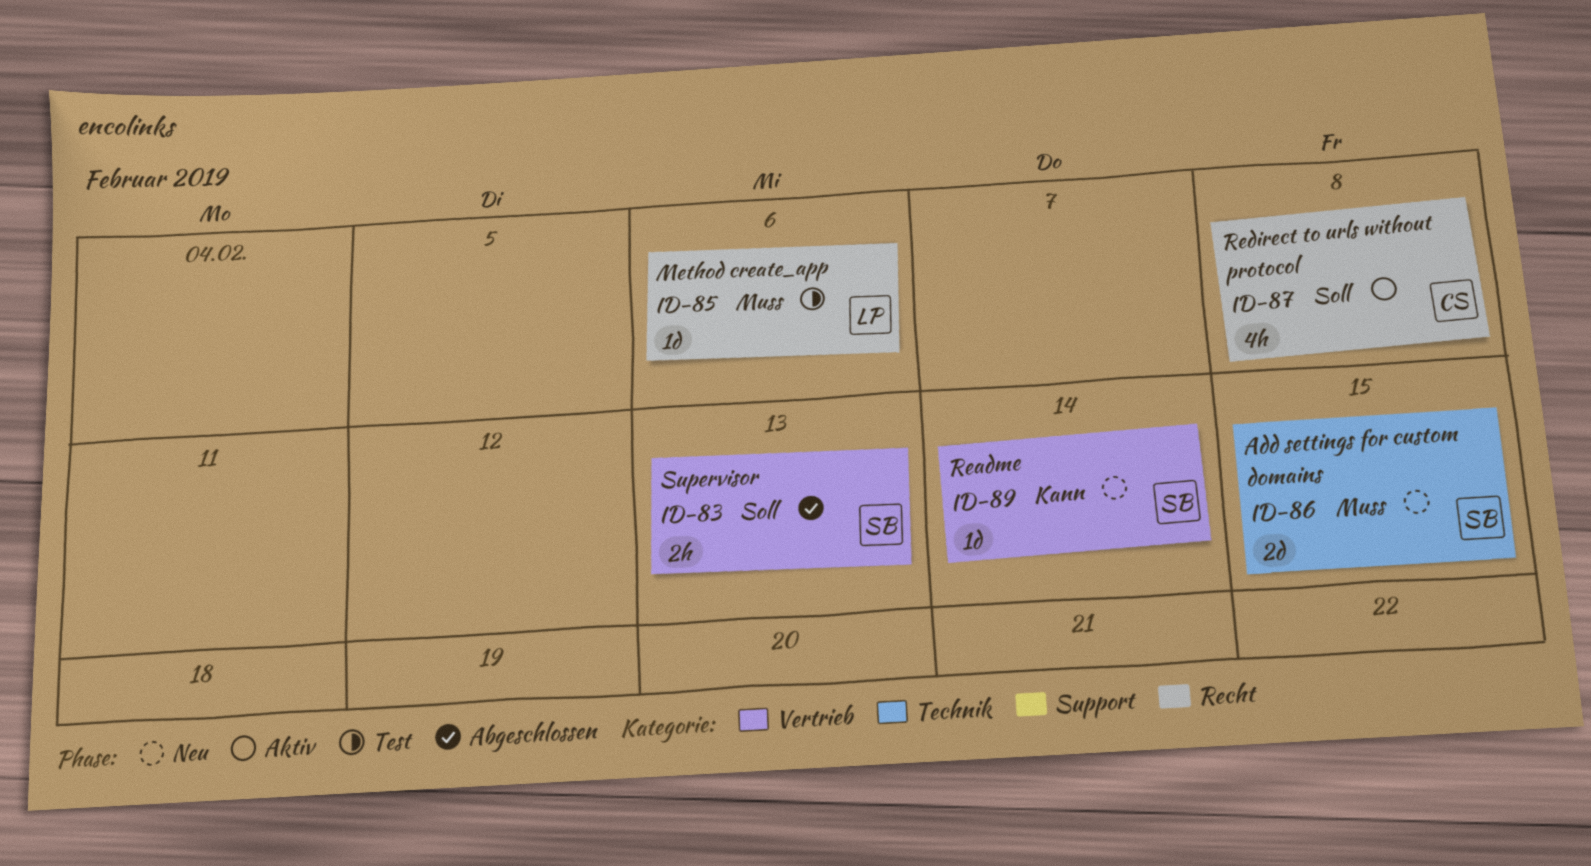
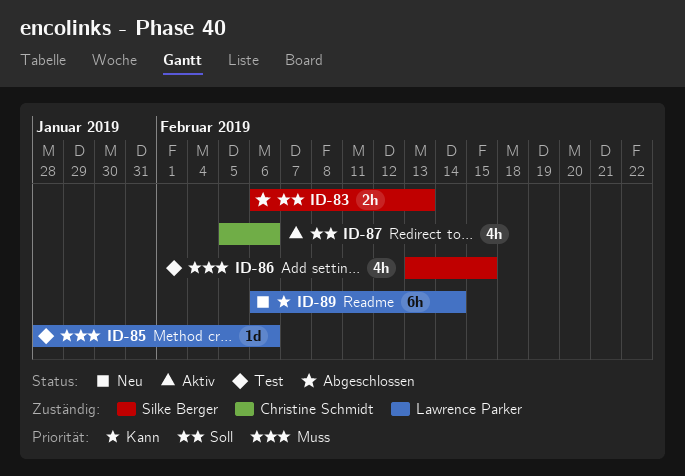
ID-86, status: Neu -> Test
ID-86, estimate: 2d -> 4h
ID-87, due: Feb 8 -> Feb 6
ID-89, owner: Silke Berger -> Lawrence Parker
ID-89, estimate: 1d -> 6h

